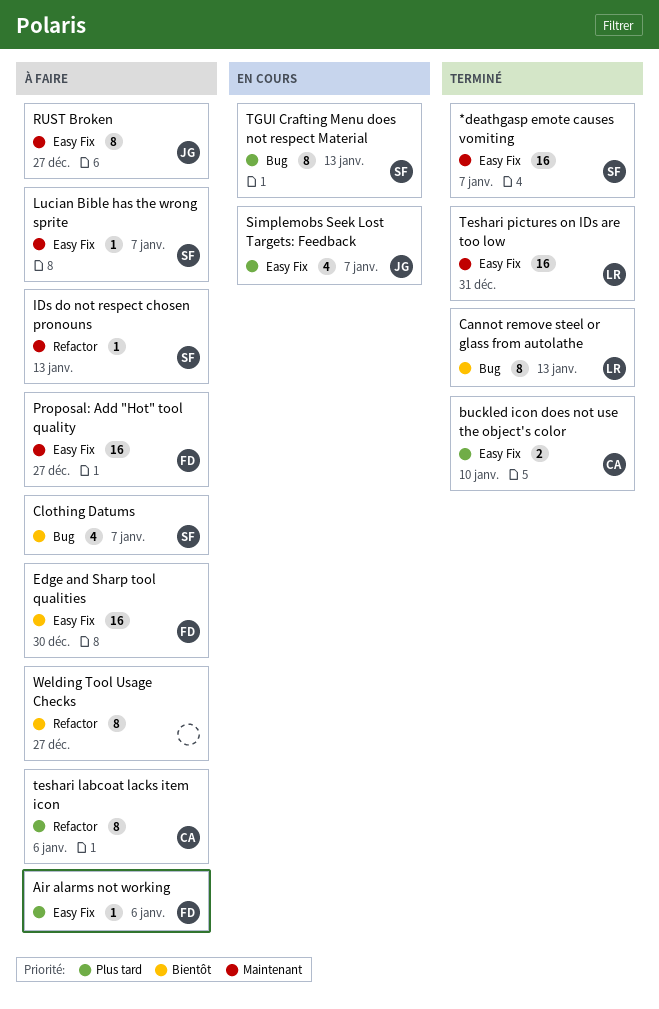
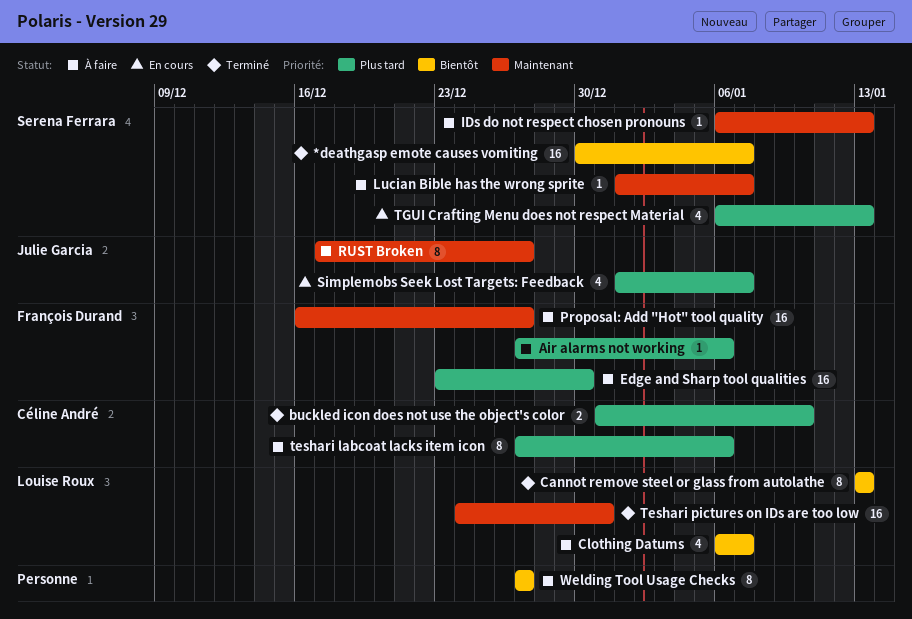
*deathgasp emote causes vomiting, priority: Maintenant -> Bientôt
Clothing Datums, owner: Serena Ferrara -> Louise Roux
Edge and Sharp tool qualities, priority: Bientôt -> Plus tard
TGUI Crafting Menu does not respect Material, estimate: 8 -> 4

